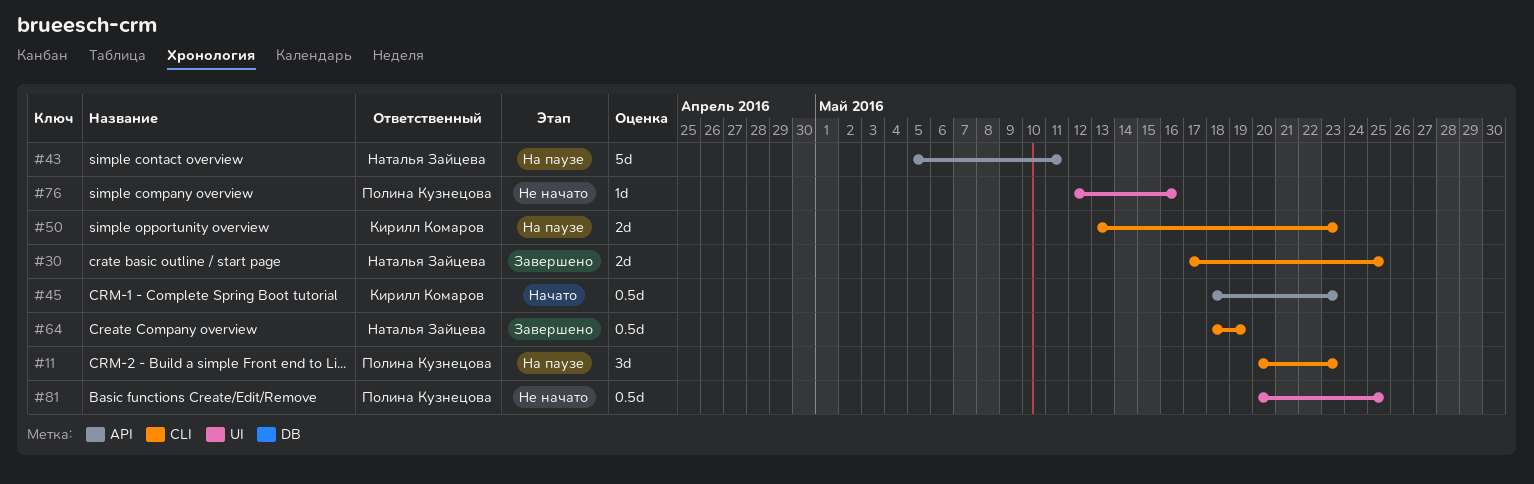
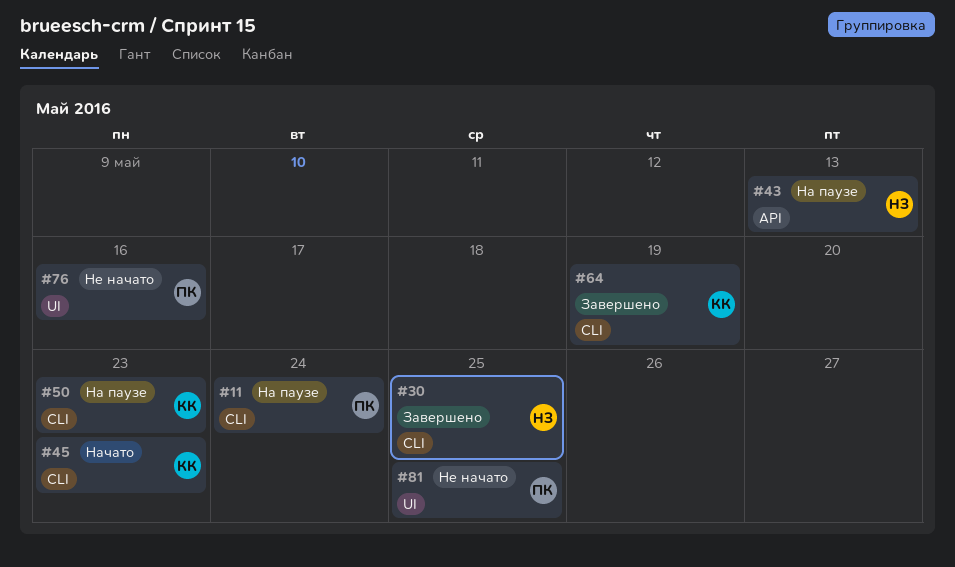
#11, due: May 23 -> May 24
#43, due: May 11 -> May 13
#45, label: API -> CLI
#64, owner: Наталья Зайцева -> Кирилл Комаров

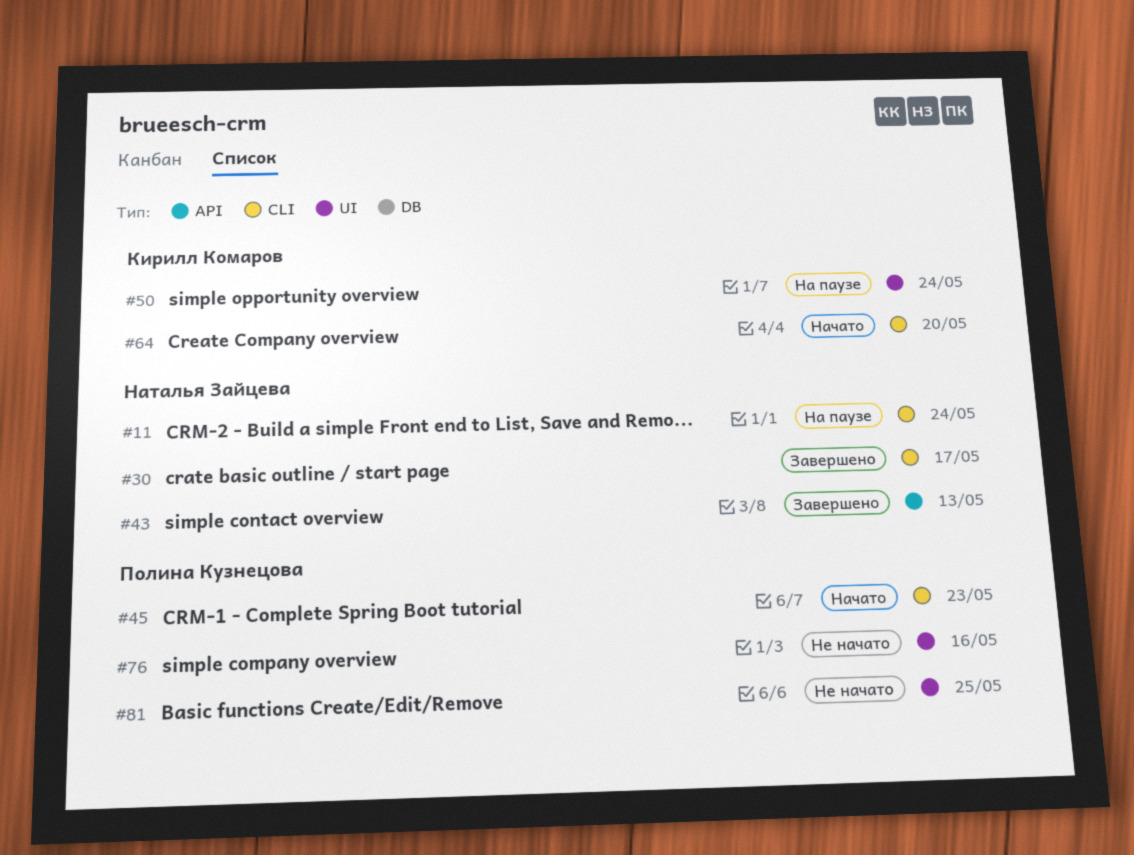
#11, owner: Полина Кузнецова -> Наталья Зайцева
#30, due: May 25 -> May 17
#43, status: На паузе -> Завершено
#45, owner: Кирилл Комаров -> Полина Кузнецова
#50, label: CLI -> UI
#50, due: May 23 -> May 24
#64, status: Завершено -> Начато
#64, due: May 19 -> May 20

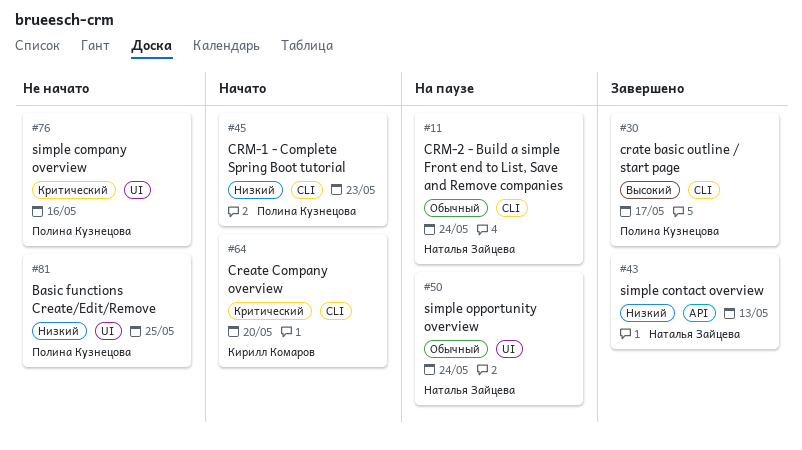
#30, owner: Наталья Зайцева -> Полина Кузнецова
#50, owner: Кирилл Комаров -> Наталья Зайцева

